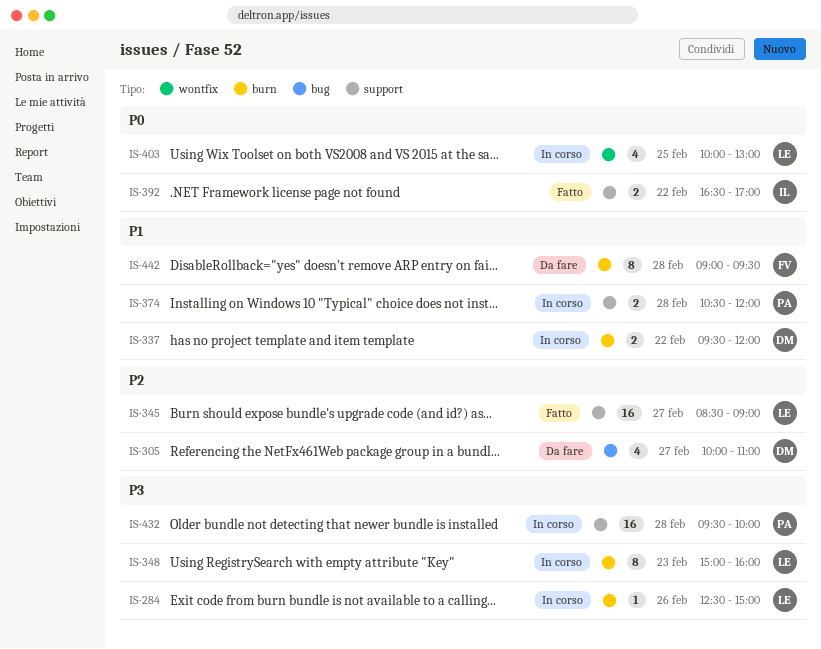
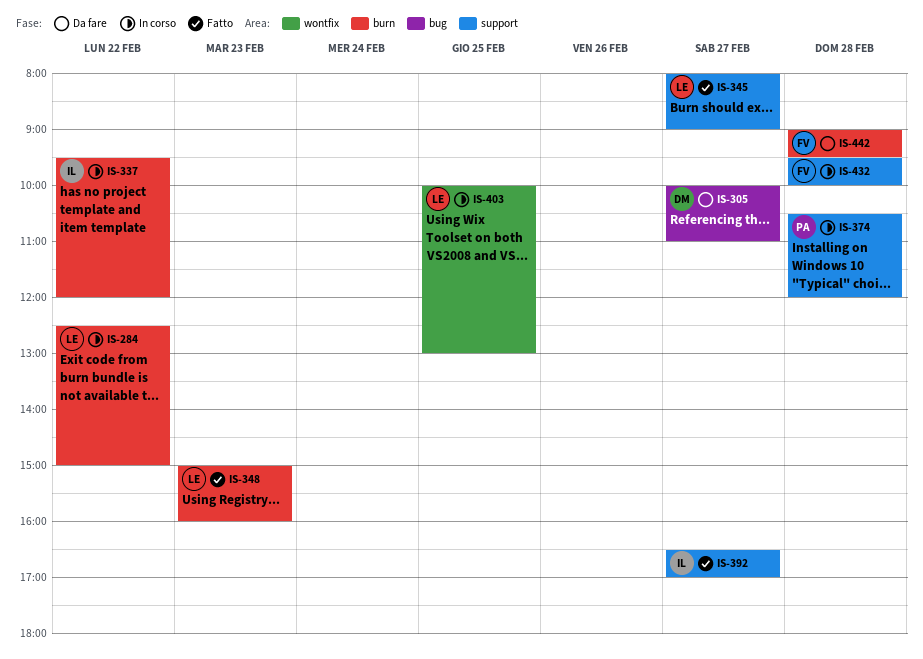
IS-284, day: Feb 26 -> Feb 22
IS-337, owner: DM -> IL
IS-345, begins: 08:30 -> 08:00
IS-348, status: In corso -> Fatto
IS-392, day: Feb 22 -> Feb 27
IS-432, owner: PA -> FV

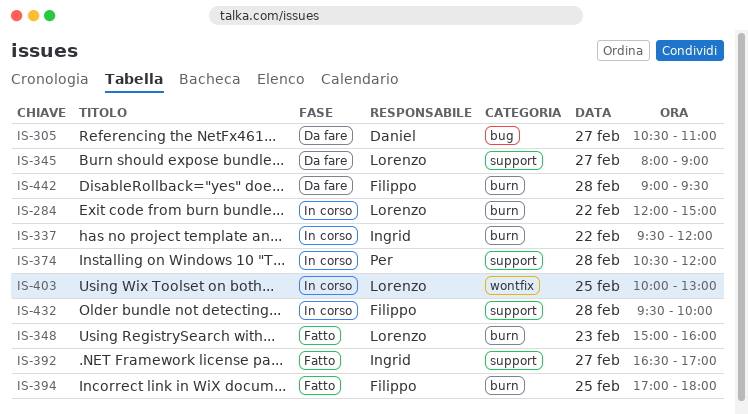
IS-284, begins: 12:30 -> 12:00
IS-305, begins: 10:00 -> 10:30
IS-345, status: Fatto -> Da fare
IS-394: none -> present

